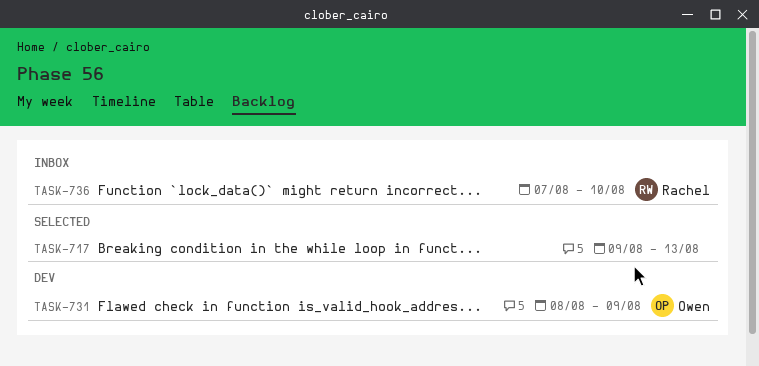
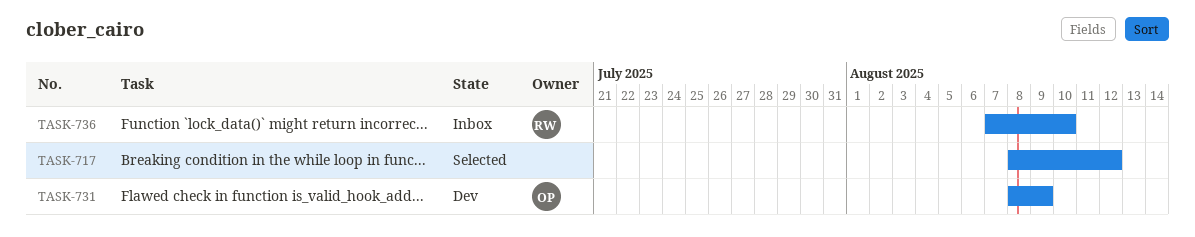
TASK-717, start: Aug 9 -> Aug 8
TASK-717, due: Aug 13 -> Aug 12

